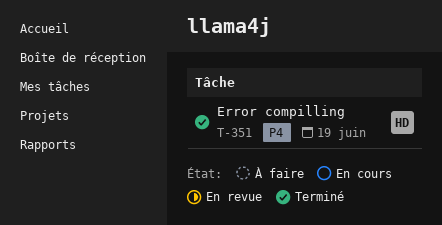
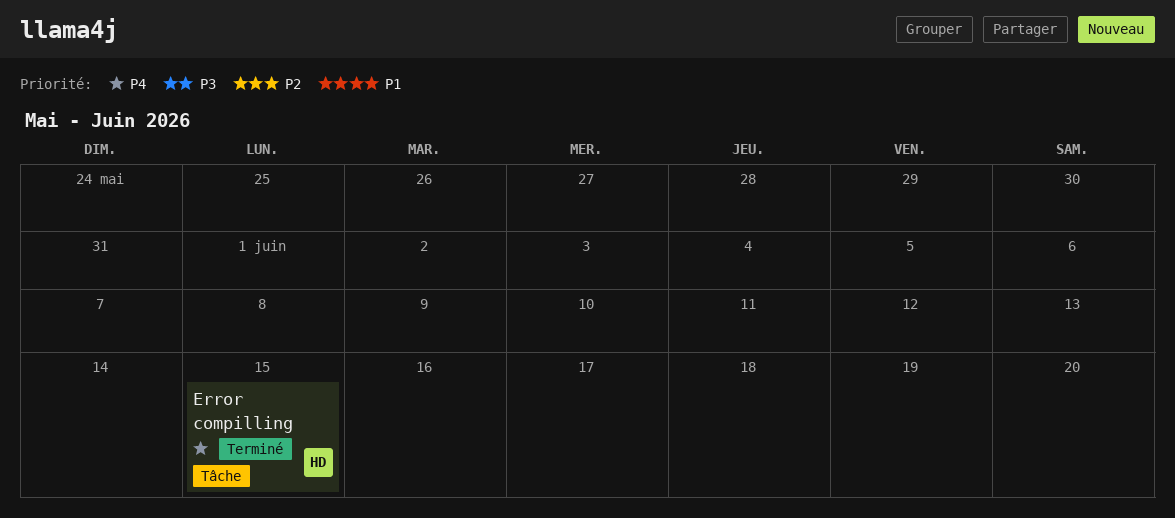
Error compilling, due: Jun 19 -> Jun 15

